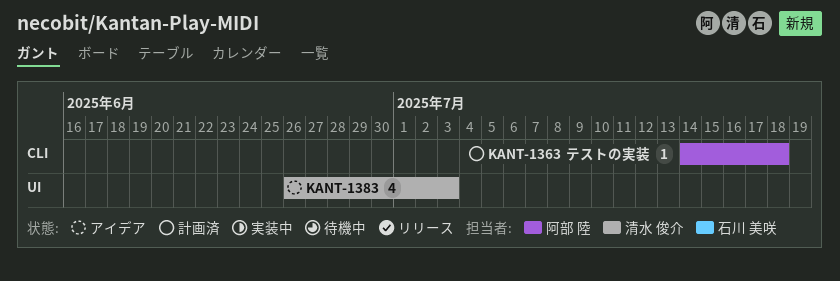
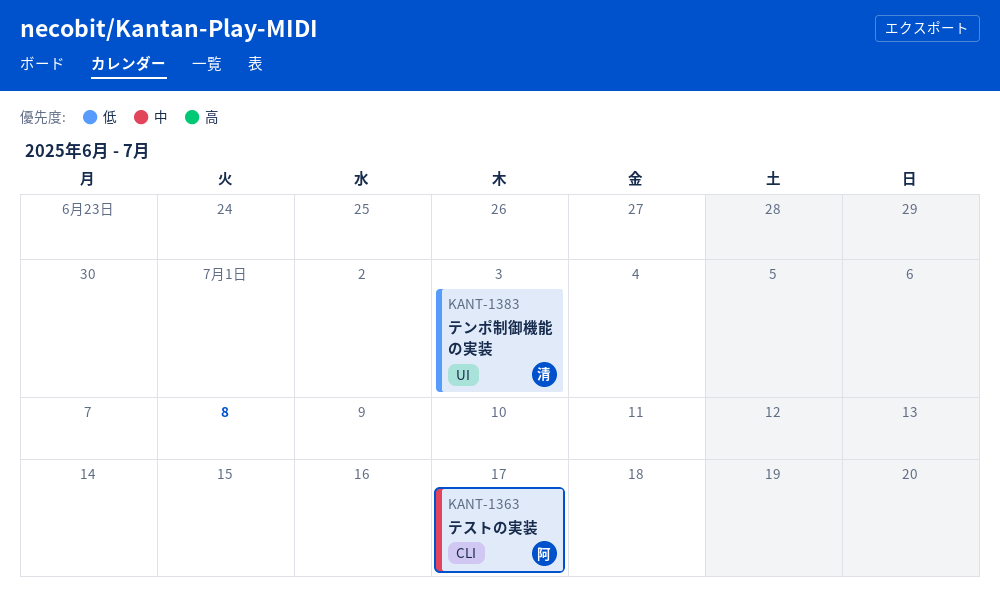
KANT-1363, due: Jul 18 -> Jul 17

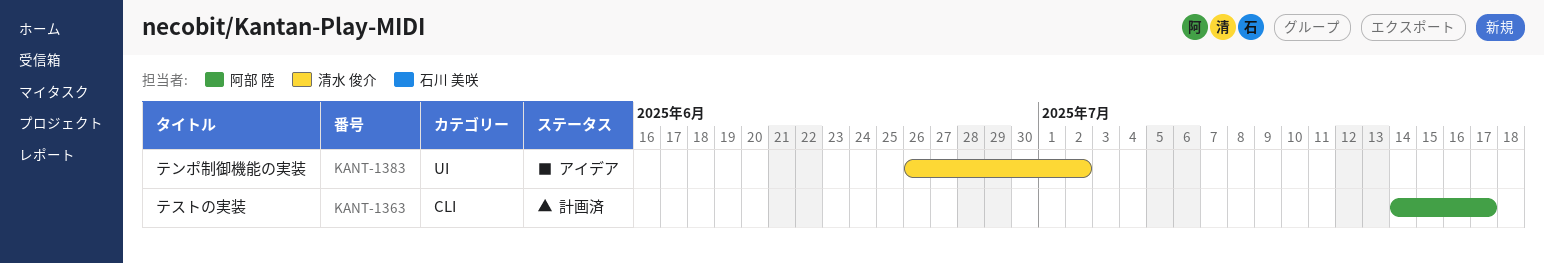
KANT-1383, due: Jul 3 -> Jul 2

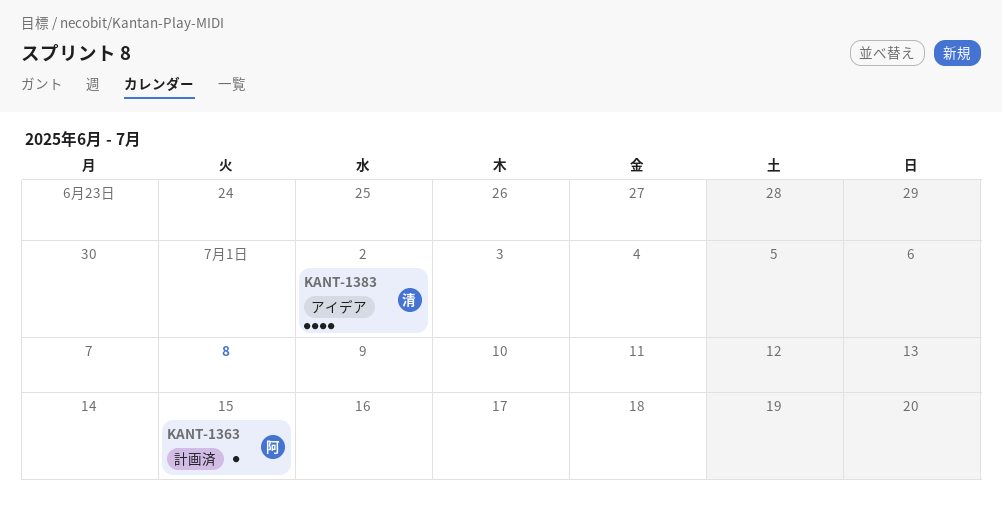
KANT-1363, due: Jul 17 -> Jul 15

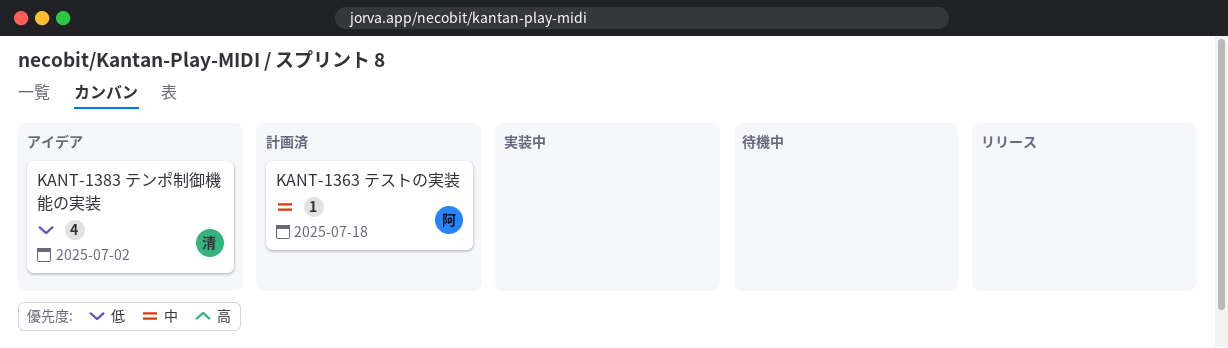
KANT-1363, due: Jul 15 -> Jul 18

